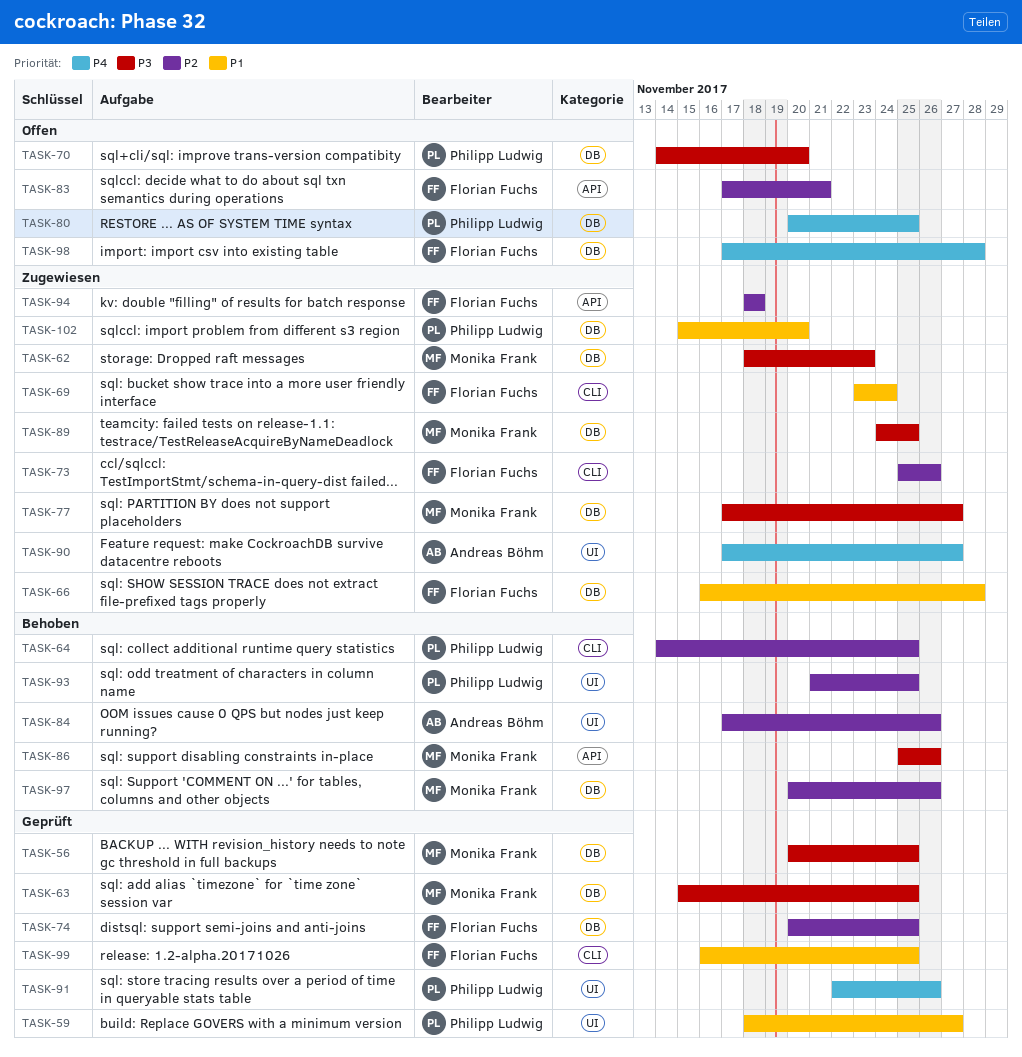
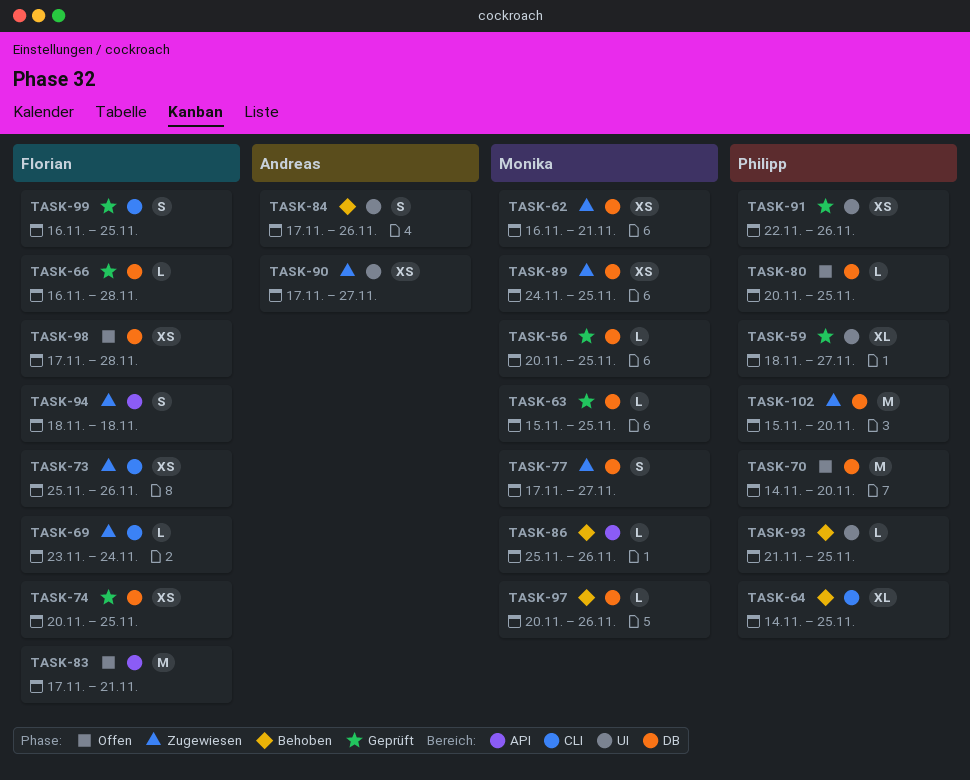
TASK-62, start: Nov 18 -> Nov 16
TASK-62, due: Nov 23 -> Nov 21
TASK-66, status: Zugewiesen -> Geprüft

